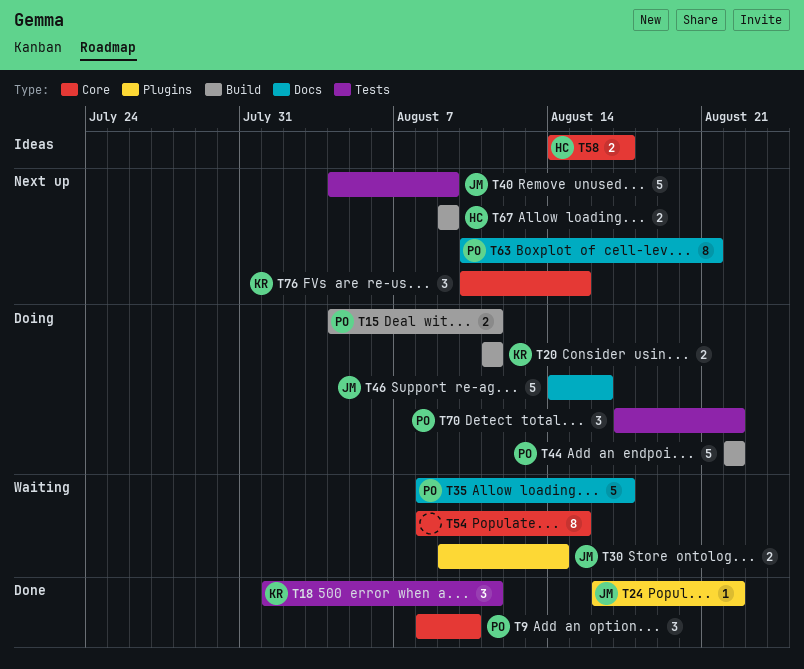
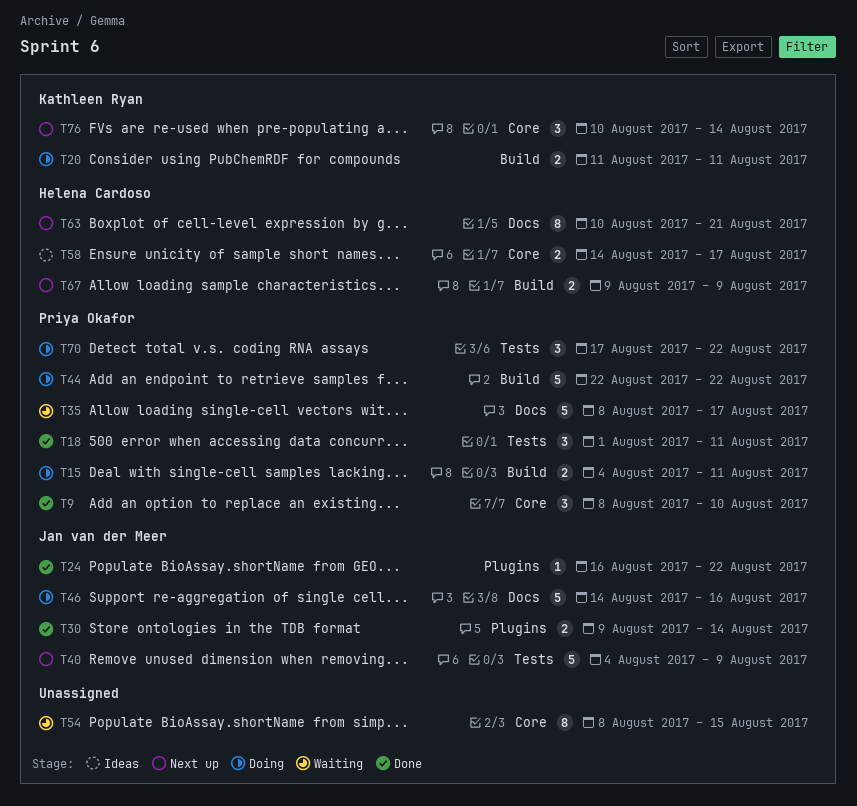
T18, owner: Kathleen Ryan -> Priya Okafor
T30, status: Waiting -> Done
T63, owner: Priya Okafor -> Helena Cardoso
T76, due: Aug 15 -> Aug 14

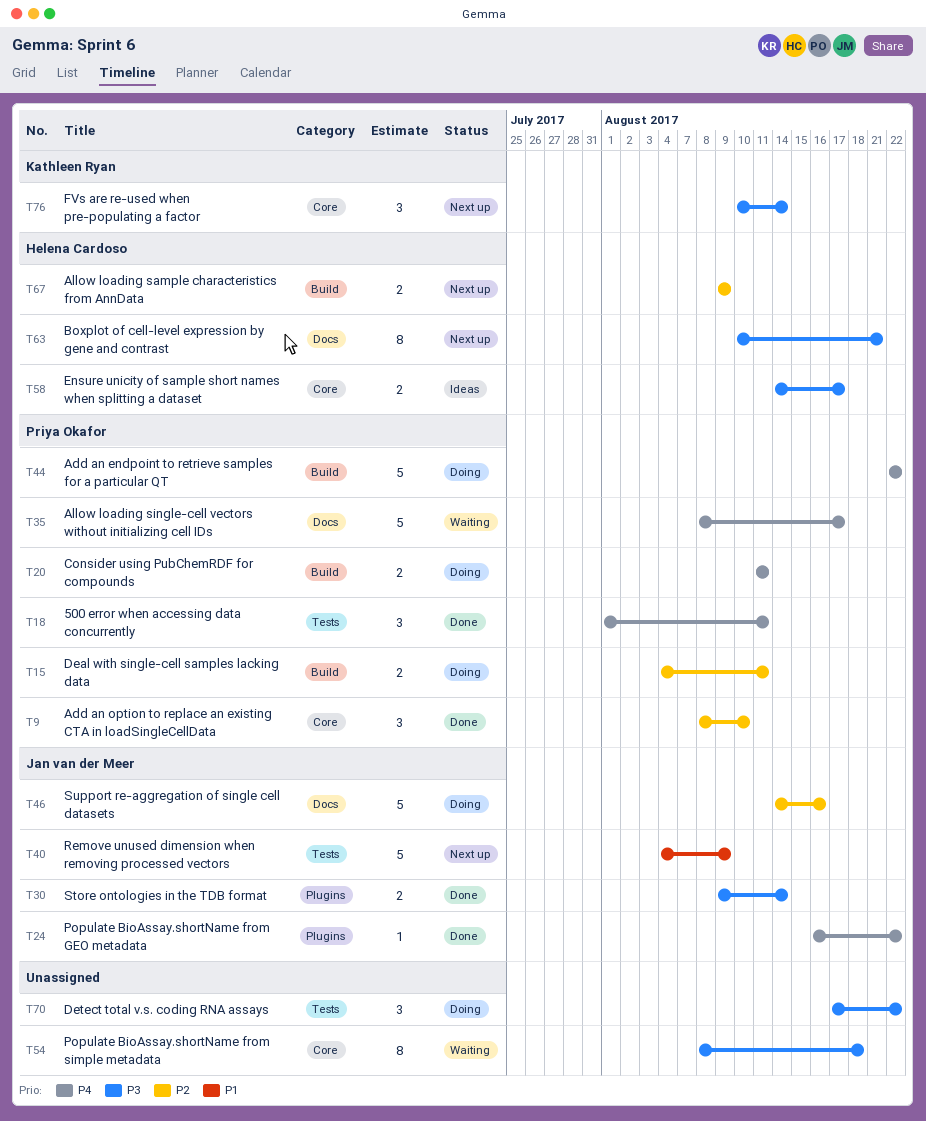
T20, owner: Kathleen Ryan -> Priya Okafor
T54, due: Aug 15 -> Aug 18
T70, owner: Priya Okafor -> none

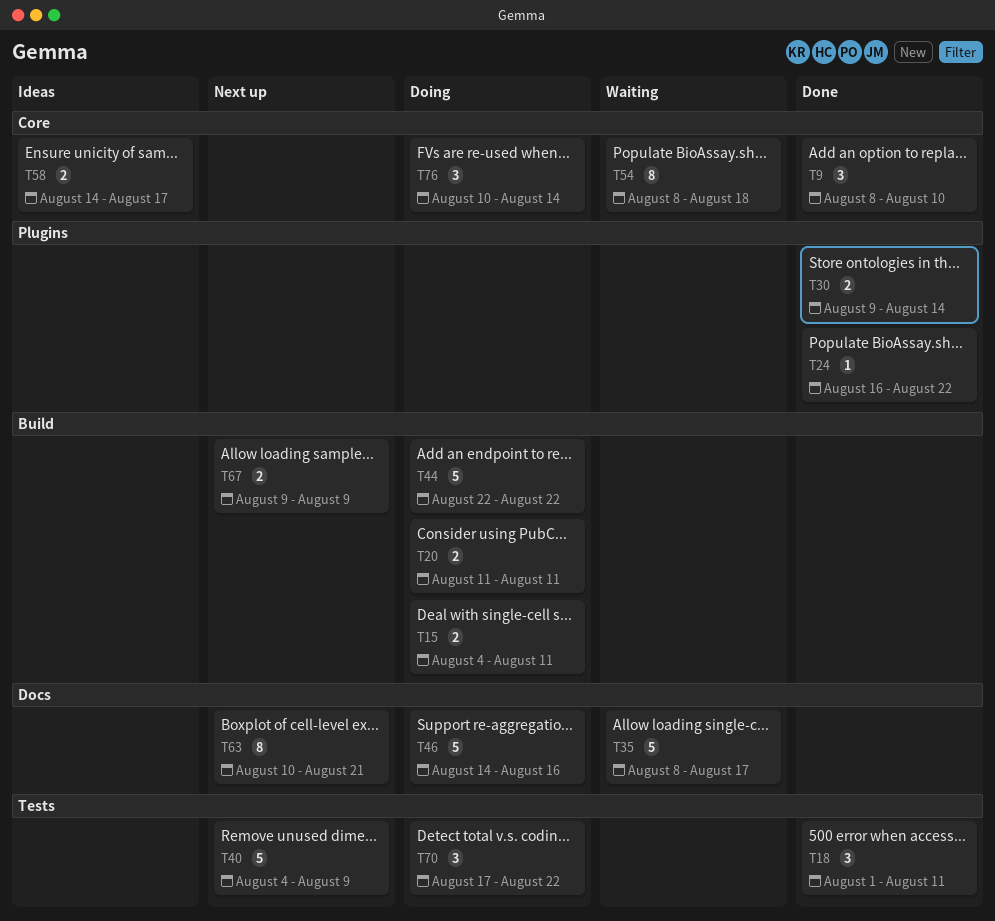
T76, status: Next up -> Doing

